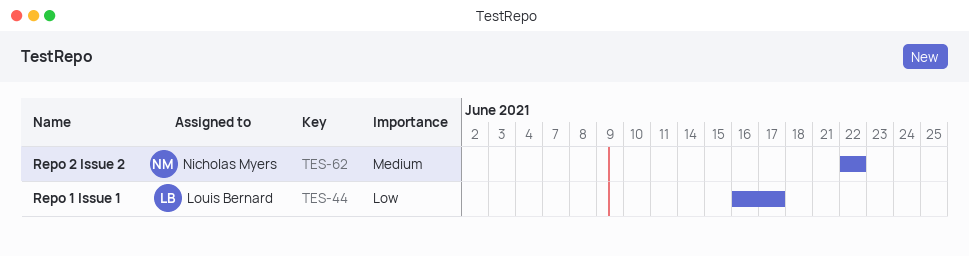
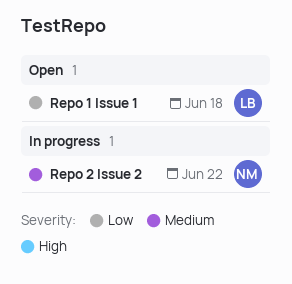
Repo 1 Issue 1, due: Jun 17 -> Jun 18

